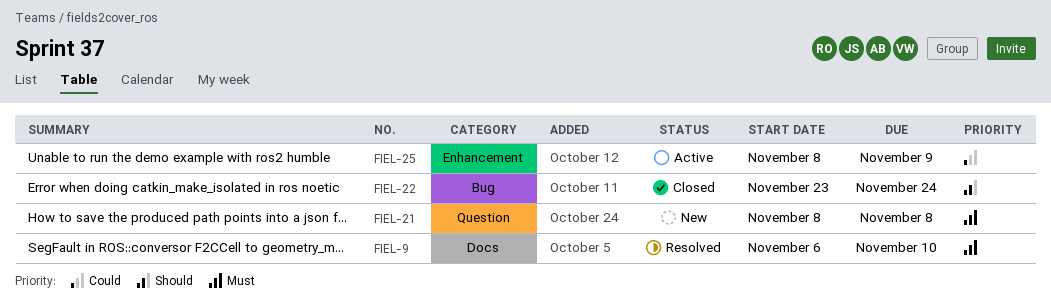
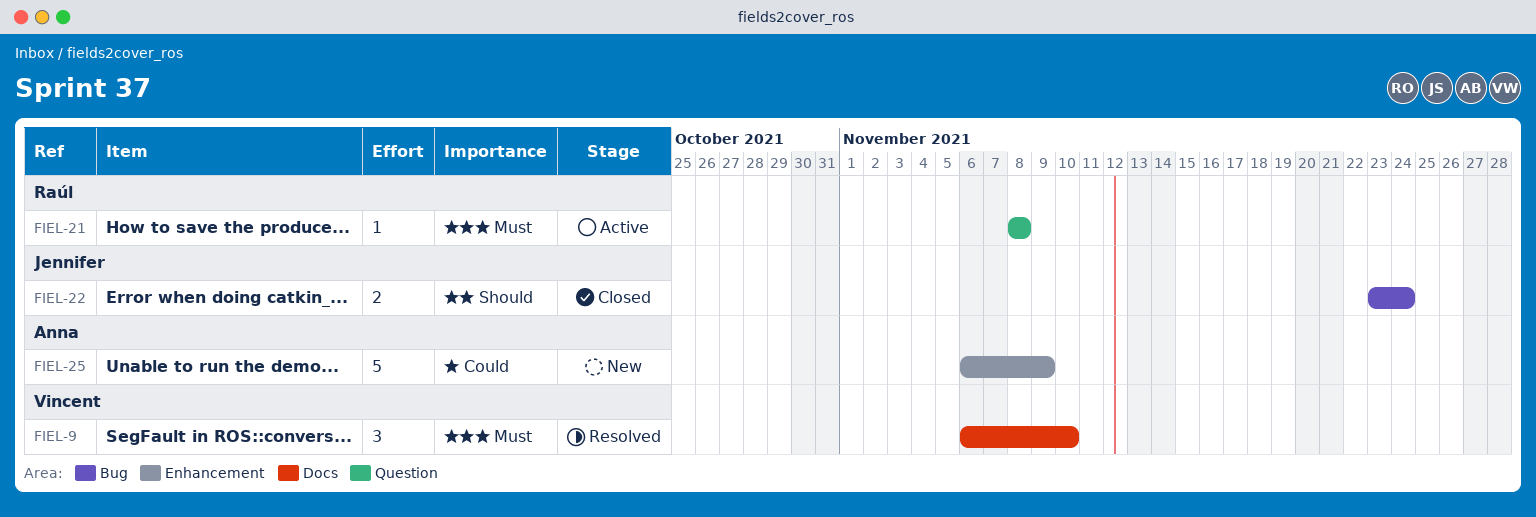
FIEL-21, status: New -> Active
FIEL-25, status: Active -> New
FIEL-25, start: Nov 8 -> Nov 6

